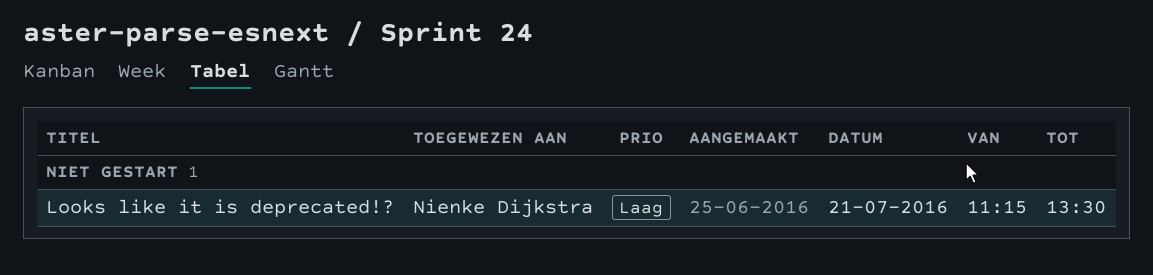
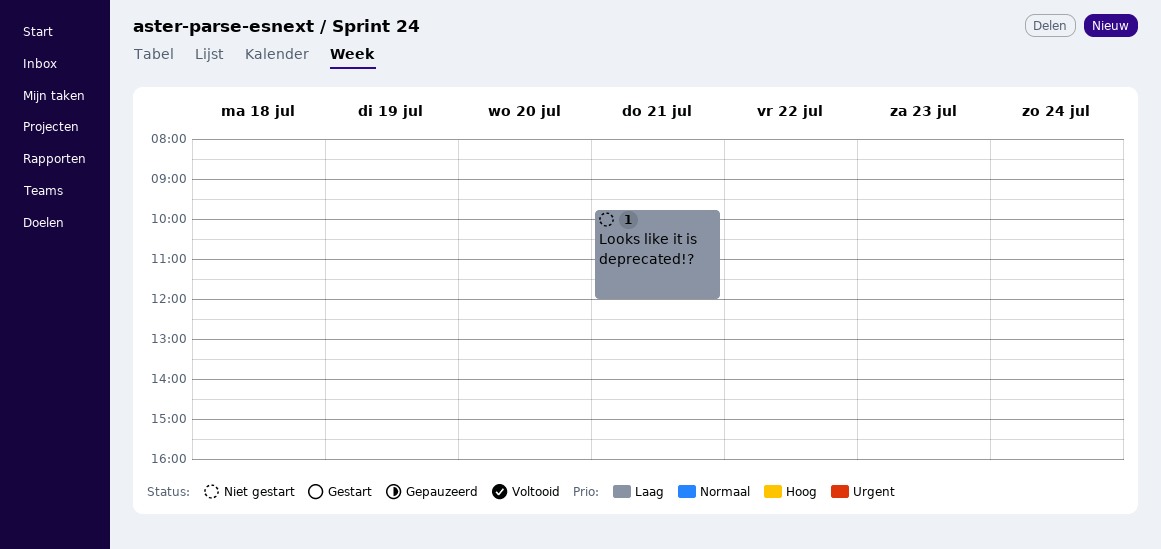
Looks like it is deprecated!?, begins: 11:15 -> 09:45
Looks like it is deprecated!?, ends: 13:30 -> 12:00

